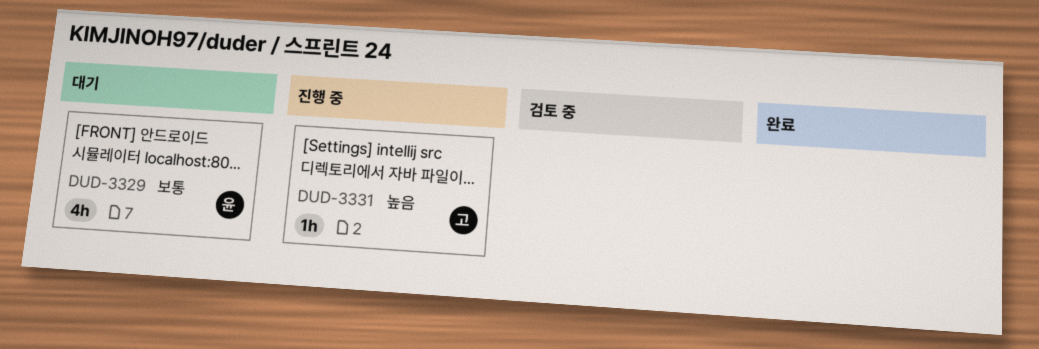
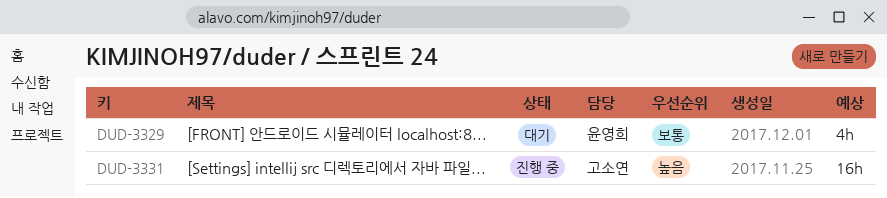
DUD-3331, estimate: 1h -> 16h

